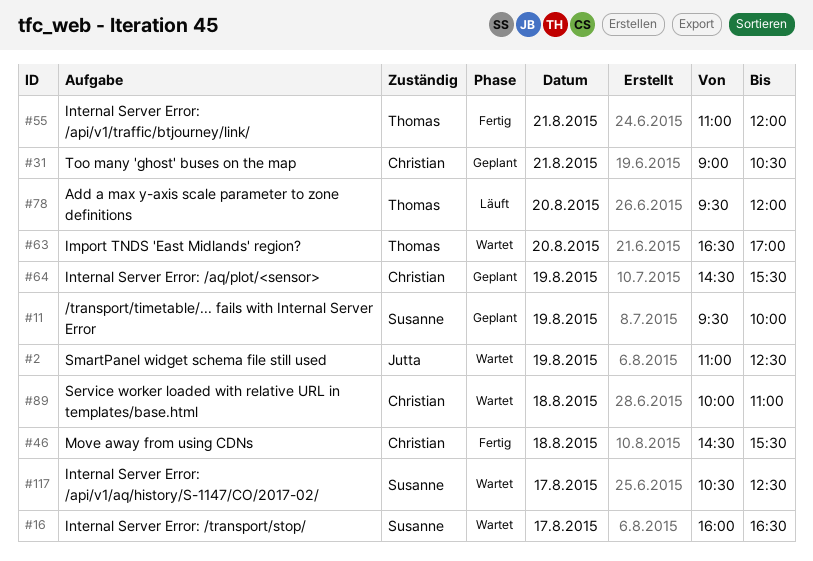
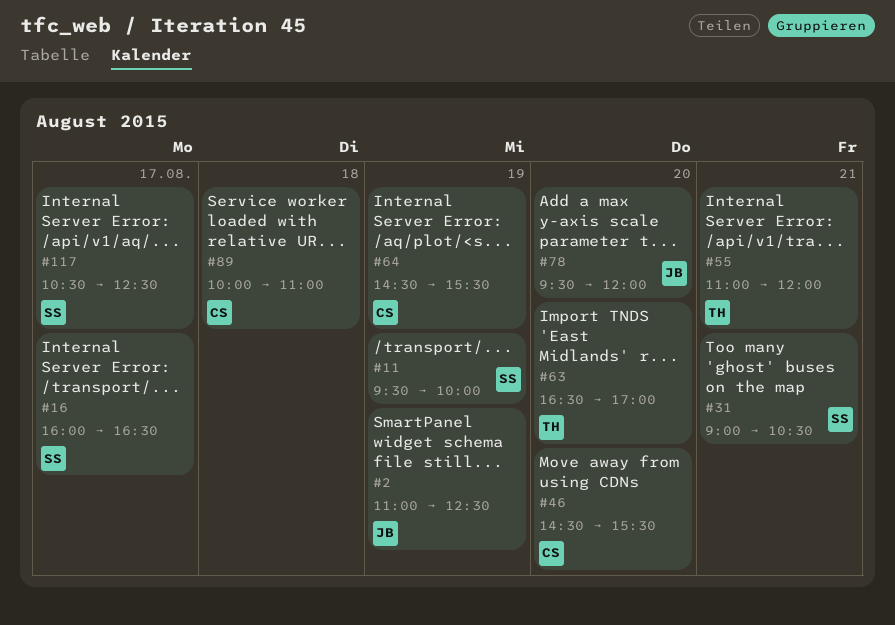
#31, owner: Christian -> Susanne
#46, day: Aug 18 -> Aug 20
#78, owner: Thomas -> Jutta

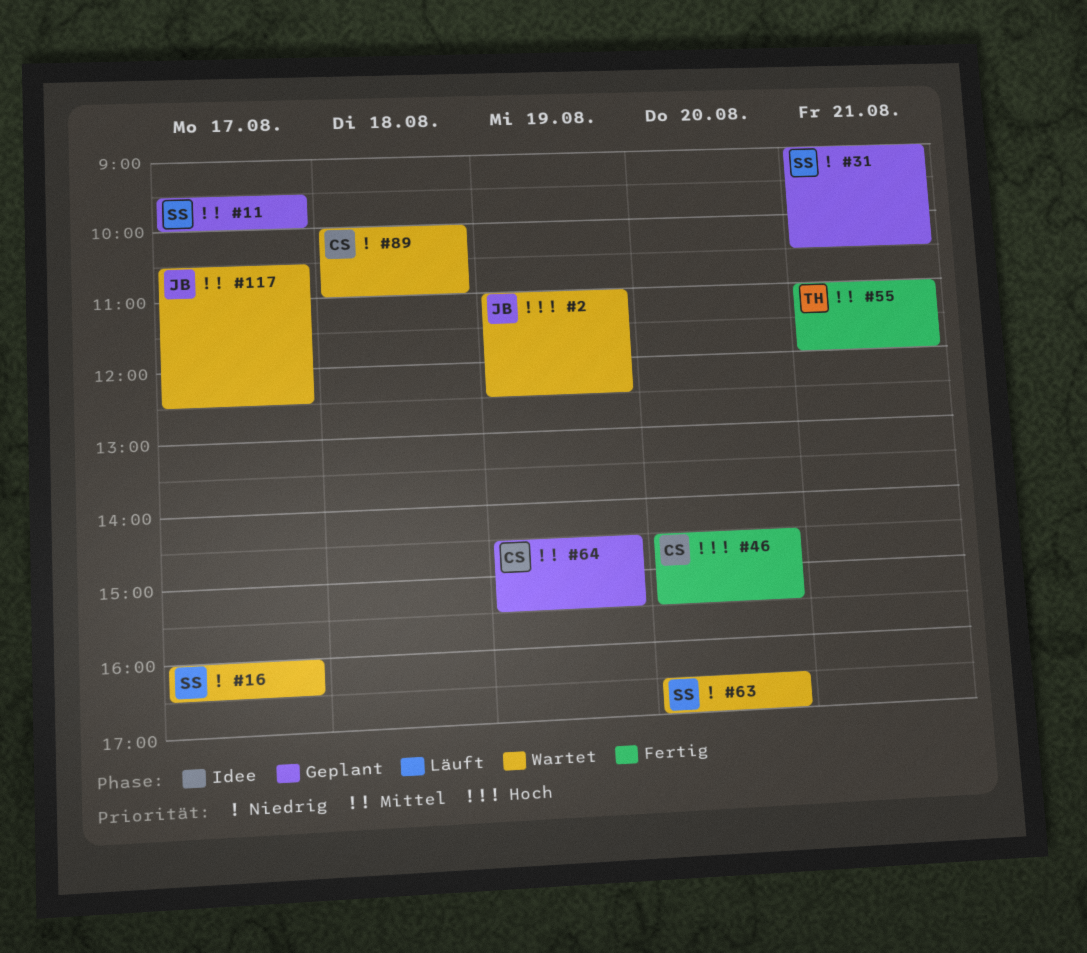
#11, day: Aug 19 -> Aug 17
#63, owner: TH -> SS
#78: present -> none
#117, owner: SS -> JB

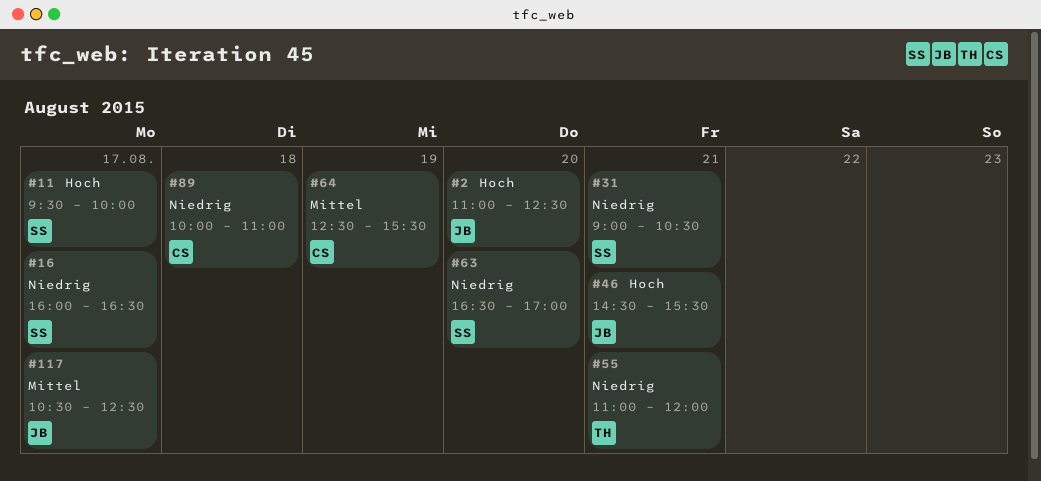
#2, day: Aug 19 -> Aug 20
#11, priority: Mittel -> Hoch
#46, owner: CS -> JB
#46, day: Aug 20 -> Aug 21
#55, priority: Mittel -> Niedrig
#64, begins: 14:30 -> 12:30

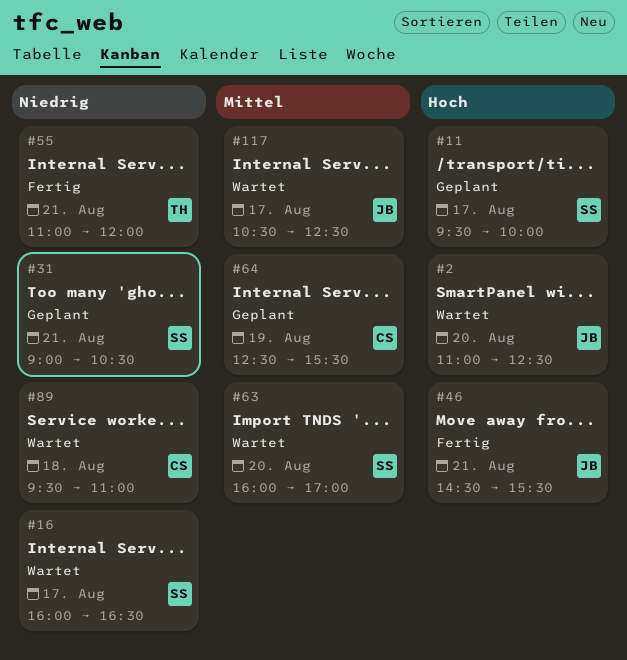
#63, priority: Niedrig -> Mittel
#63, begins: 16:30 -> 16:00
#89, begins: 10:00 -> 09:30

